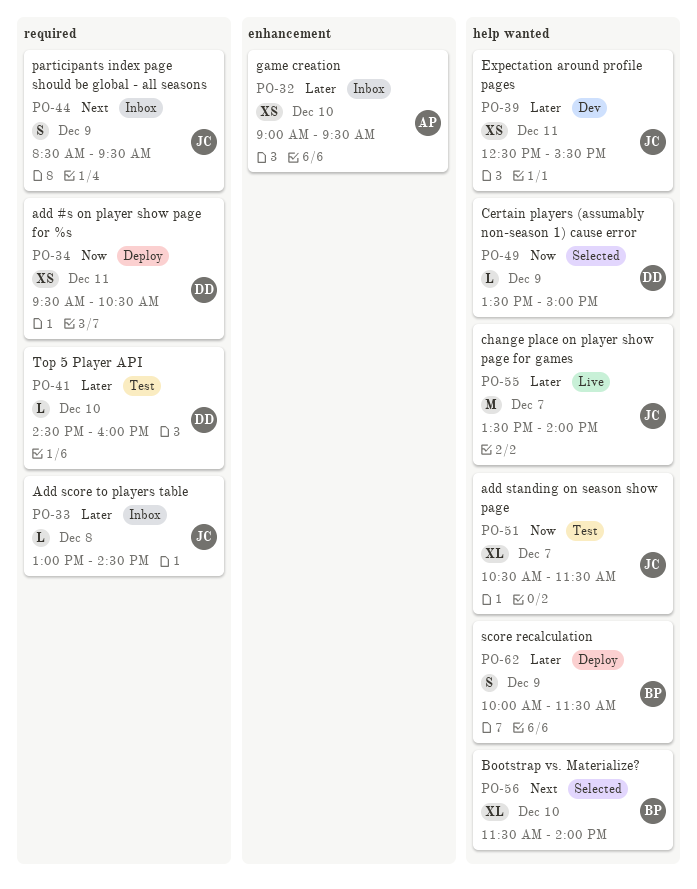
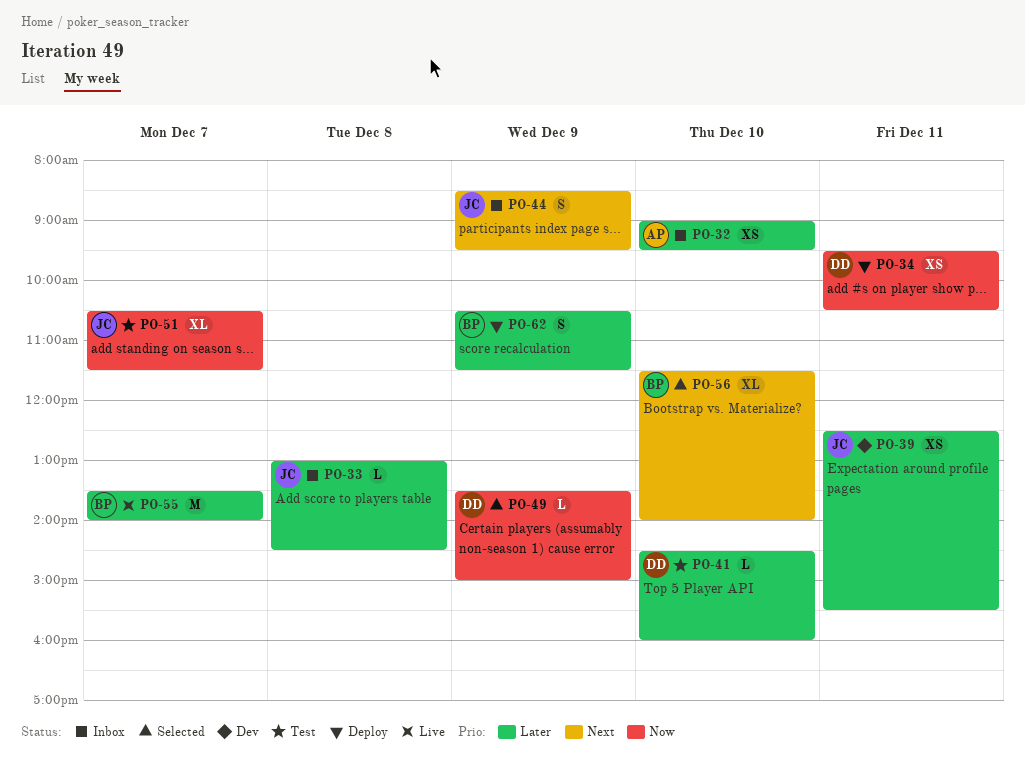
PO-55, owner: JC -> BP
PO-62, begins: 10:00 -> 10:30

